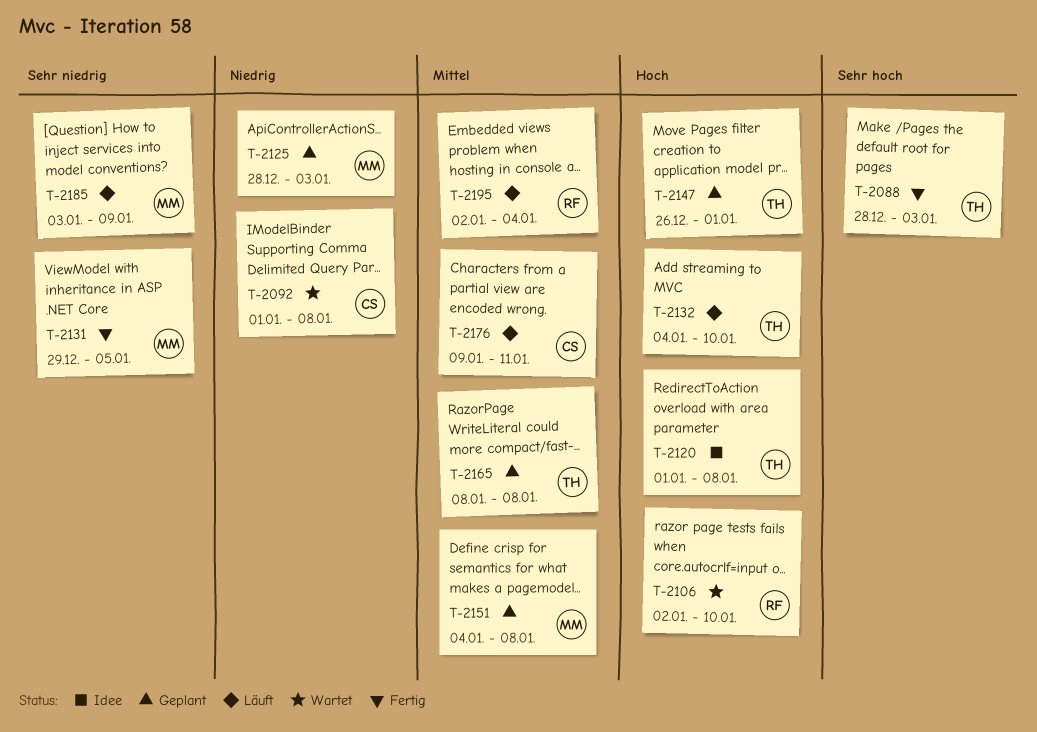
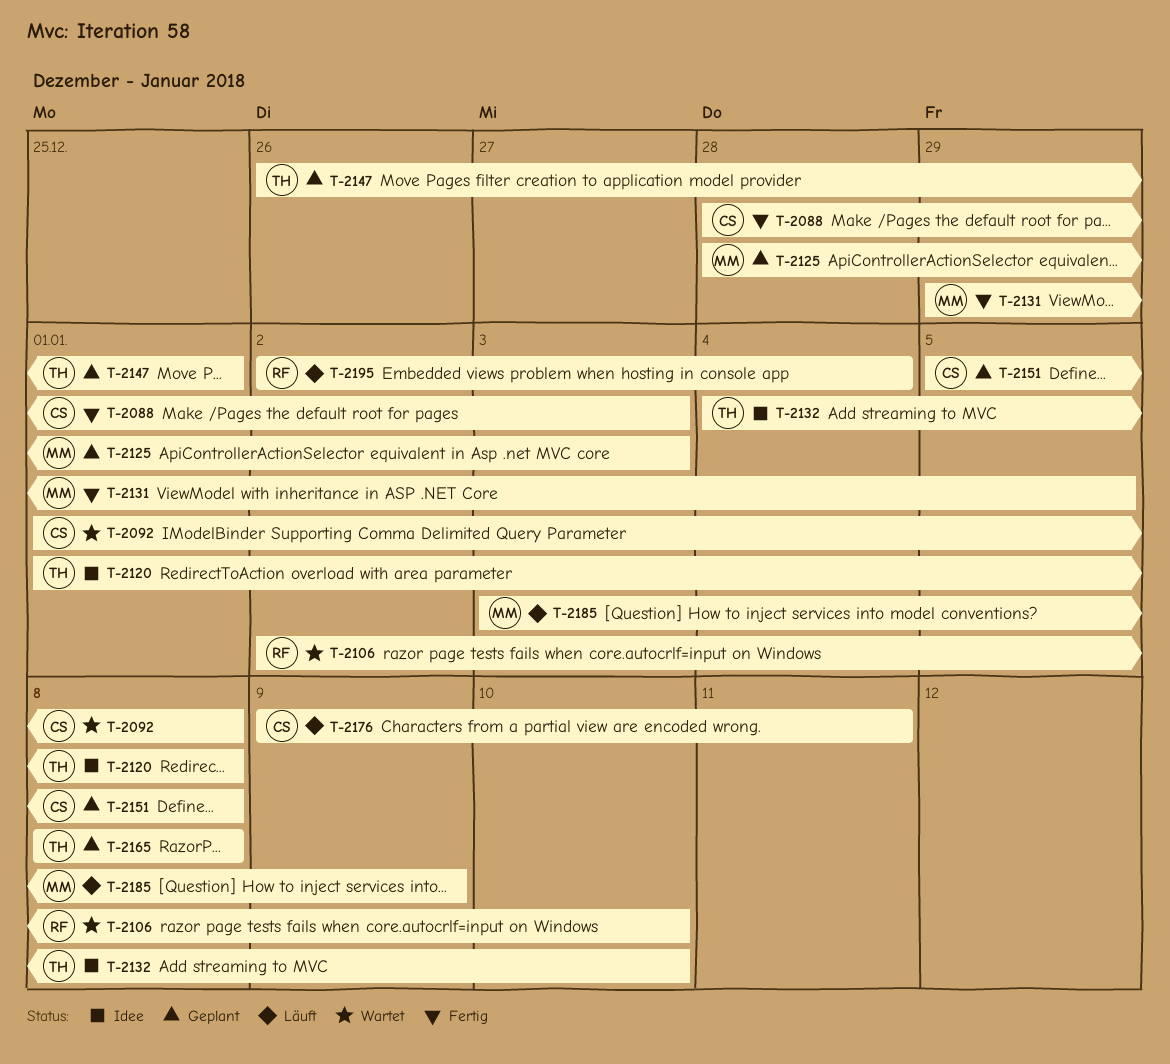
T-2088, owner: TH -> CS
T-2132, status: Läuft -> Idee
T-2151, owner: MM -> CS
T-2151, start: Jan 4 -> Jan 5

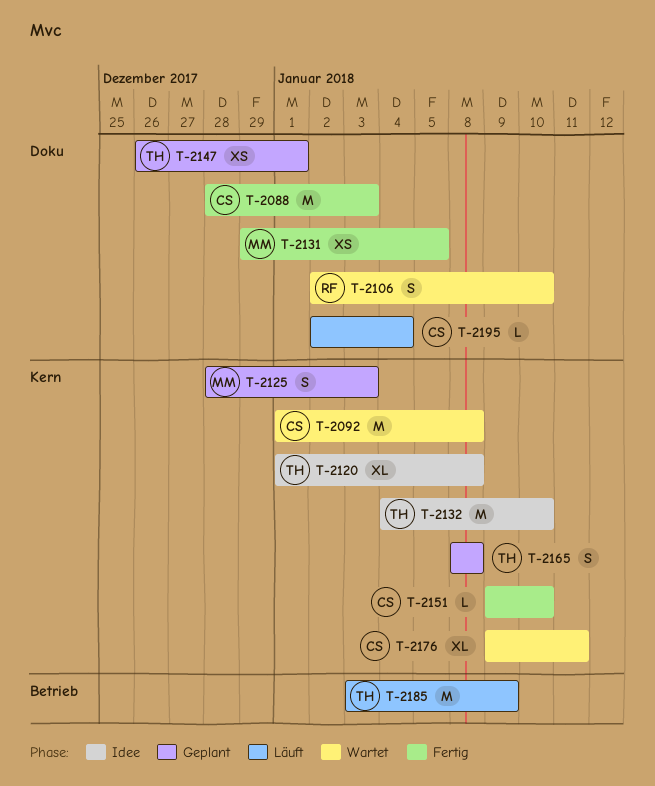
T-2151, status: Geplant -> Fertig
T-2151, start: Jan 5 -> Jan 9
T-2151, due: Jan 8 -> Jan 10
T-2176, status: Läuft -> Wartet
T-2185, owner: MM -> TH
T-2195, owner: RF -> CS

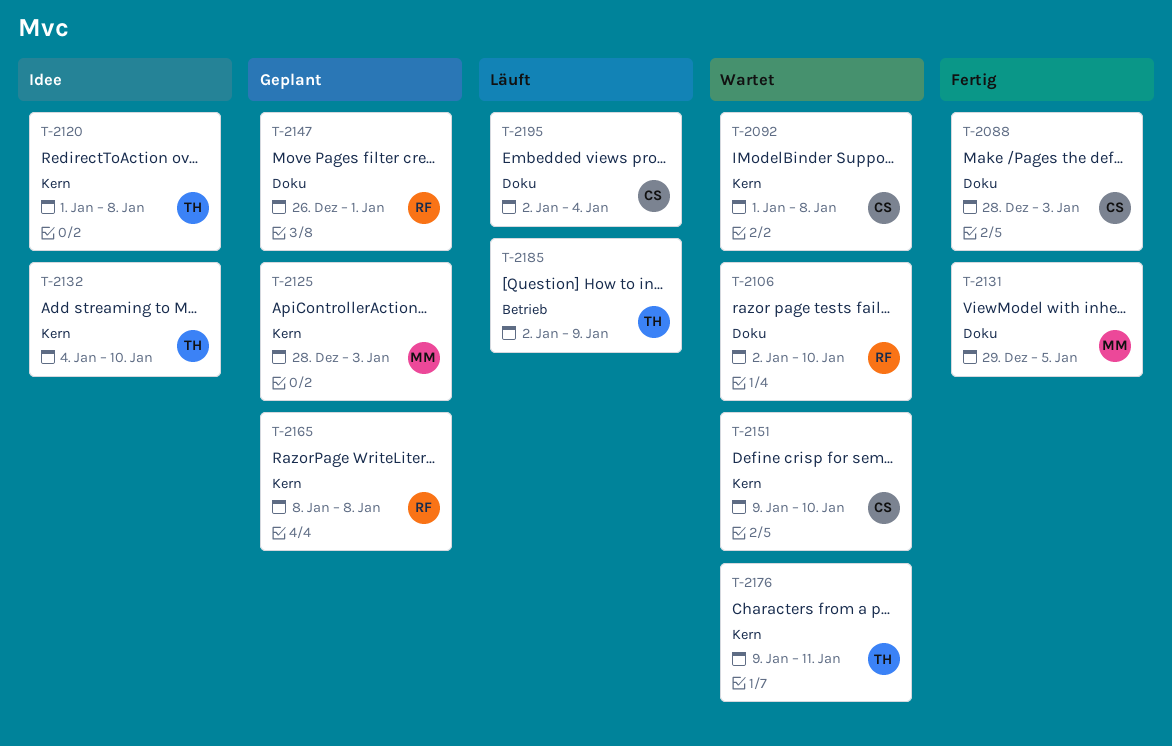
T-2147, owner: TH -> RF
T-2151, status: Fertig -> Wartet
T-2165, owner: TH -> RF
T-2176, owner: CS -> TH
T-2185, start: Jan 3 -> Jan 2

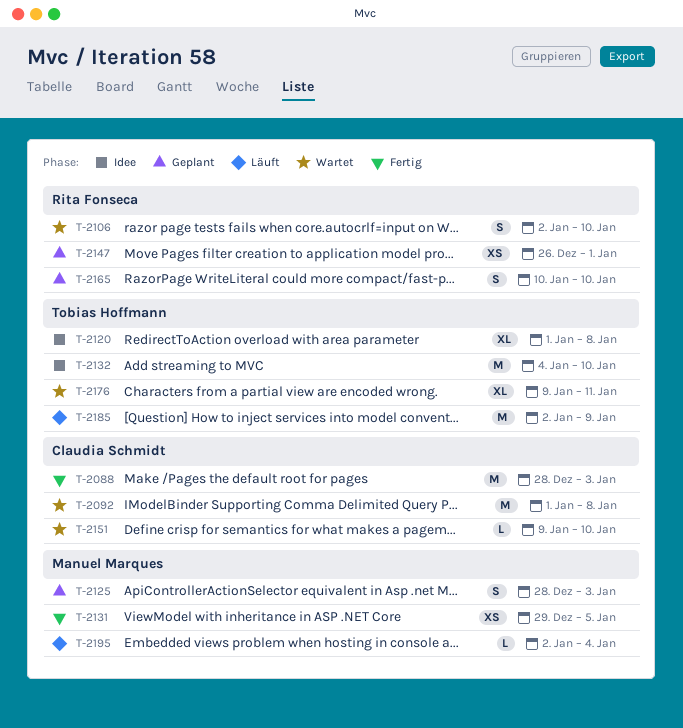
T-2165, start: Jan 8 -> Jan 10
T-2165, due: Jan 8 -> Jan 10
T-2195, owner: Claudia Schmidt -> Manuel Marques

